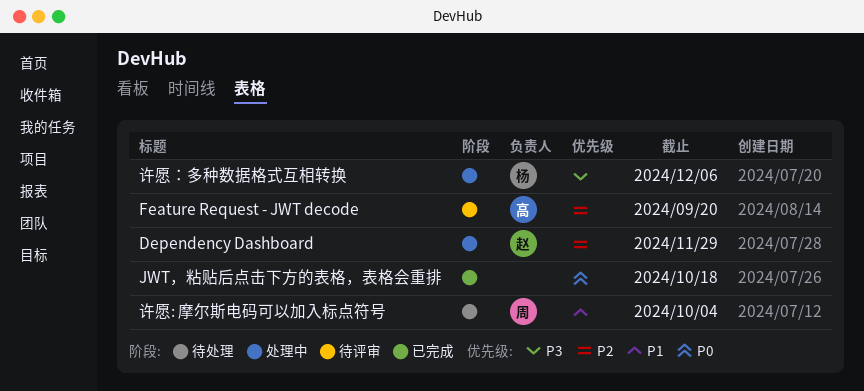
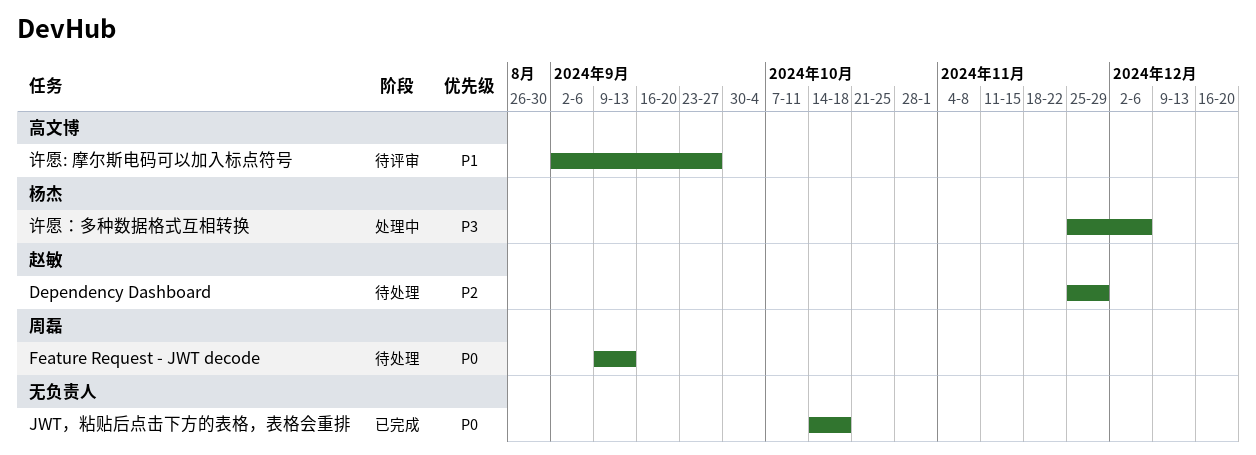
Dependency Dashboard, status: 处理中 -> 待处理
Feature Request - JWT decode, status: 待评审 -> 待处理
Feature Request - JWT decode, owner: 高文博 -> 周磊
Feature Request - JWT decode, priority: P2 -> P0
Feature Request - JWT decode, due: Sep 20 -> Sep 13
许愿: 摩尔斯电码可以加入标点符号, status: 待处理 -> 待评审
许愿: 摩尔斯电码可以加入标点符号, owner: 周磊 -> 高文博
许愿: 摩尔斯电码可以加入标点符号, due: Oct 4 -> Sep 27

